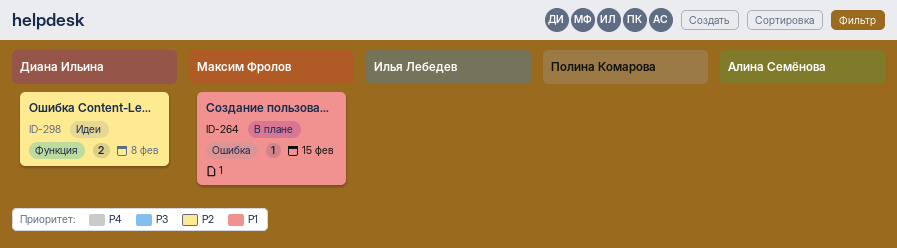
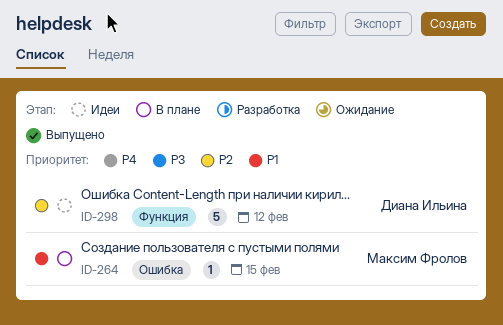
ID-298, estimate: 2 -> 5
ID-298, due: Feb 8 -> Feb 12

